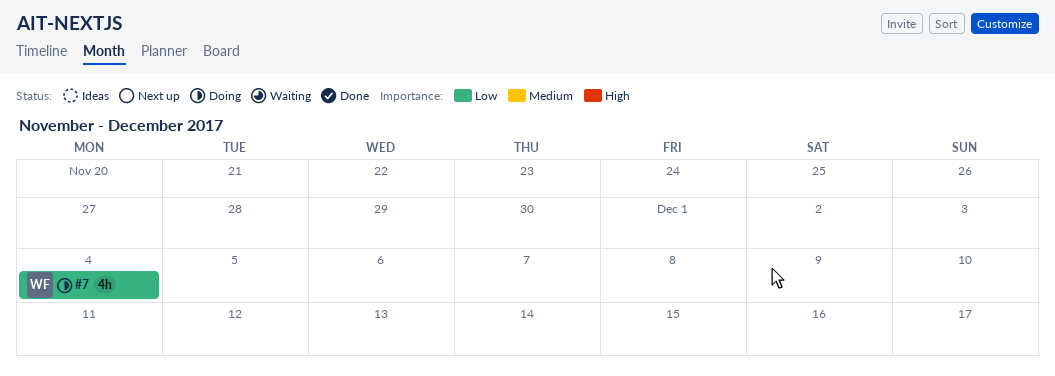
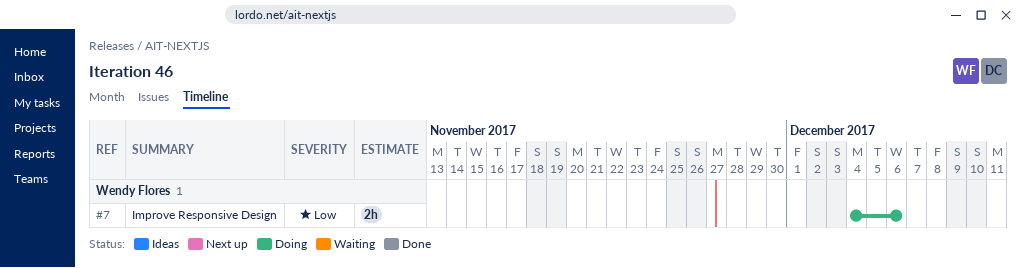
#7, estimate: 4h -> 2h
#7, due: Dec 4 -> Dec 6

